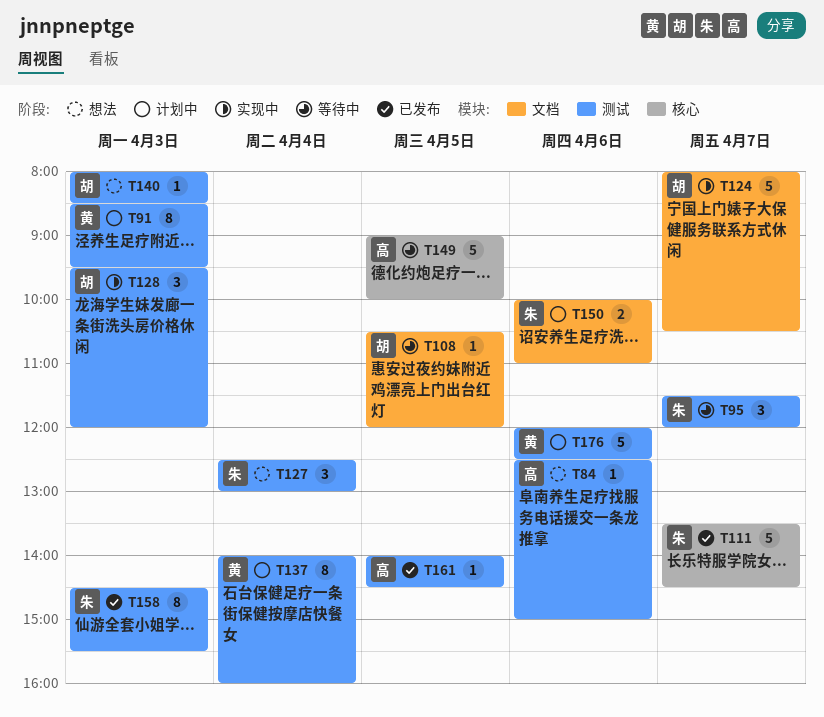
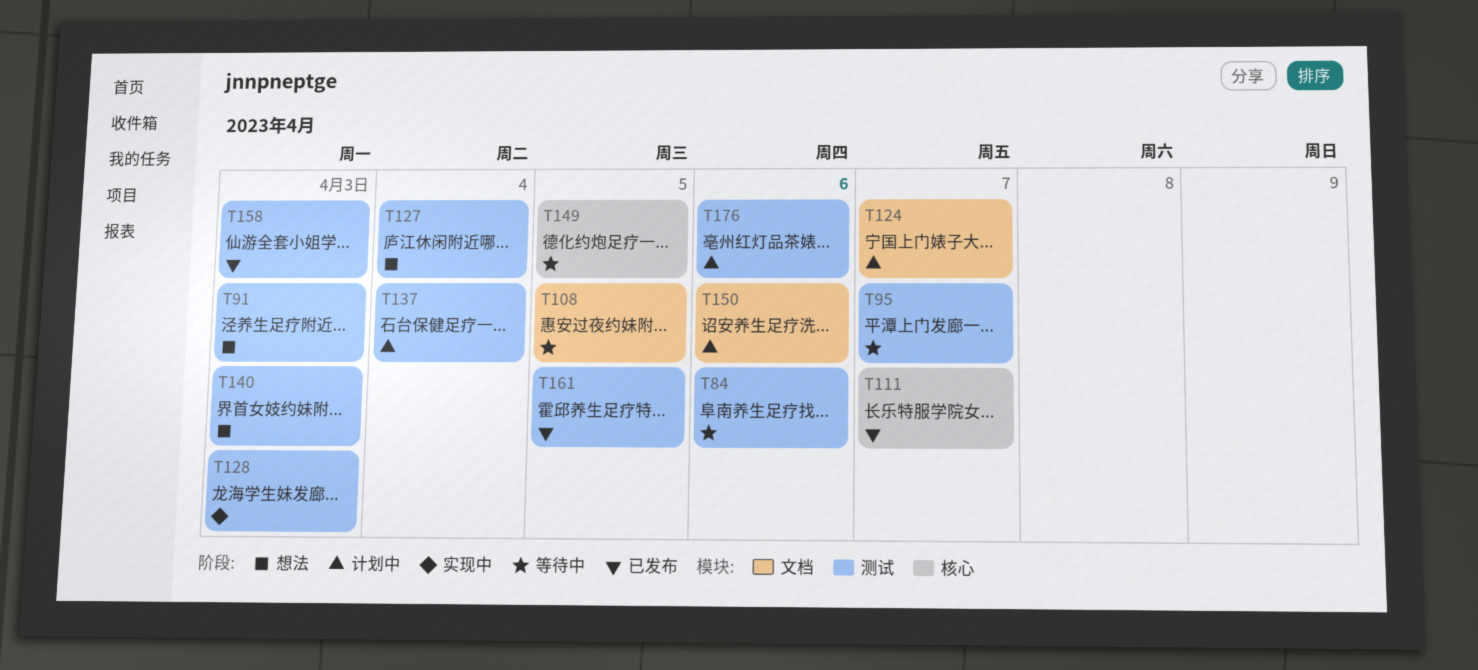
T84, status: 想法 -> 等待中
T91, status: 计划中 -> 想法
T124, status: 实现中 -> 计划中

